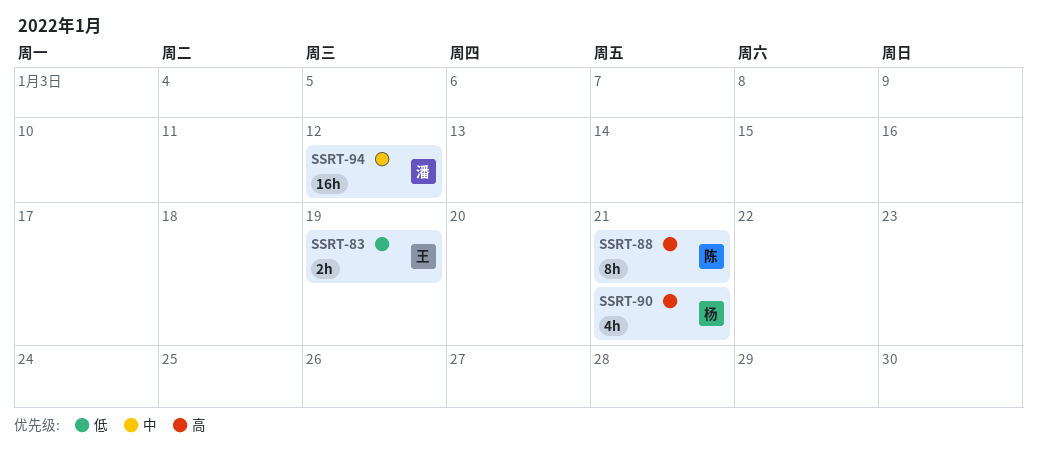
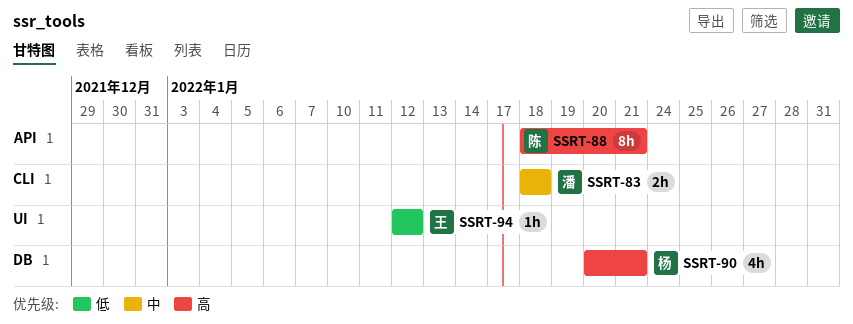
SSRT-83, owner: 王 -> 潘
SSRT-83, priority: 低 -> 中
SSRT-83, due: Jan 19 -> Jan 18
SSRT-94, owner: 潘 -> 王
SSRT-94, priority: 中 -> 低
SSRT-94, estimate: 16h -> 1h

